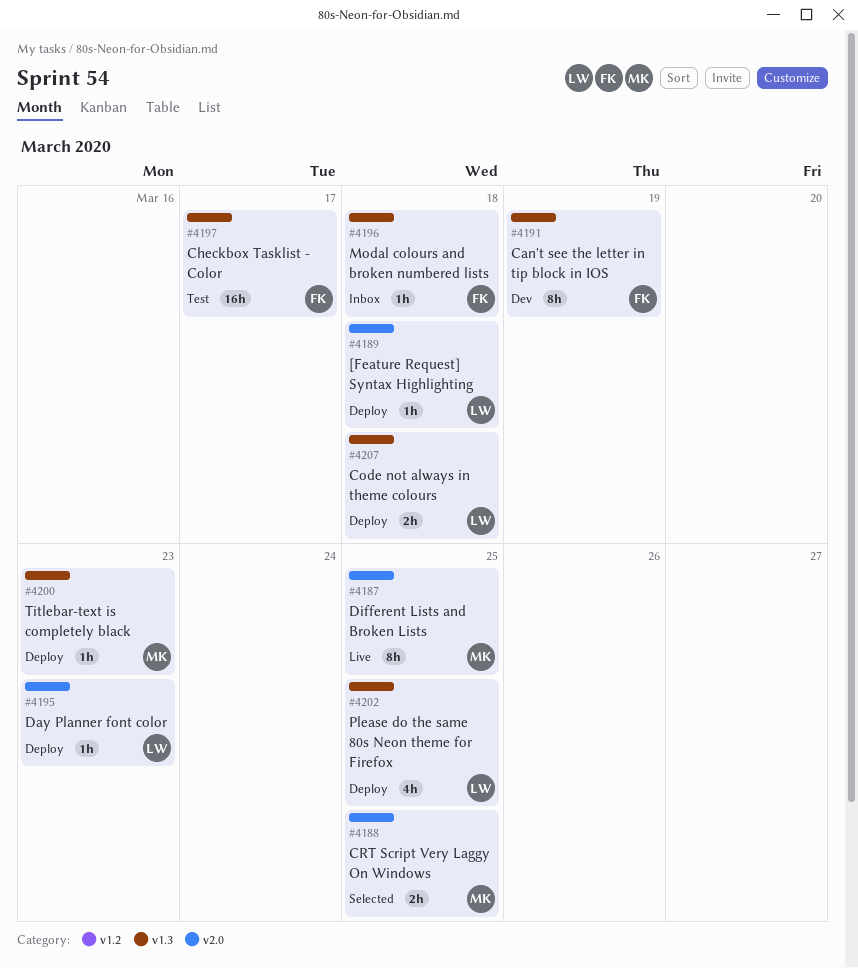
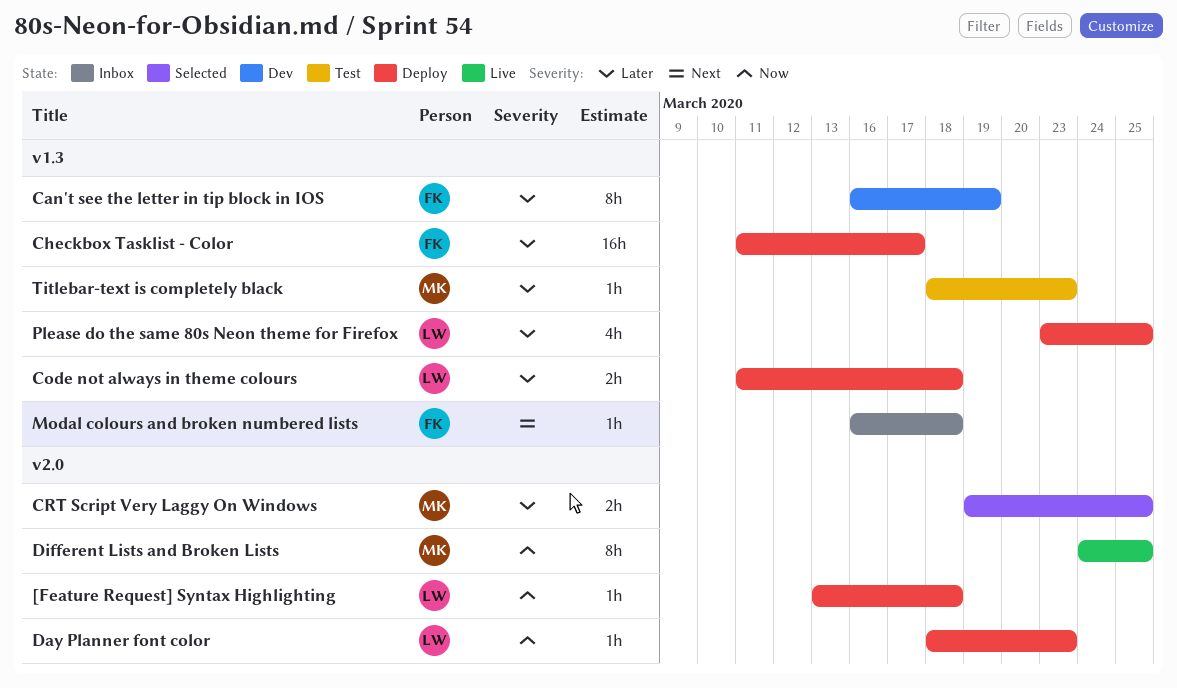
Checkbox Tasklist - Color, status: Test -> Deploy
Titlebar-text is completely black, status: Deploy -> Test

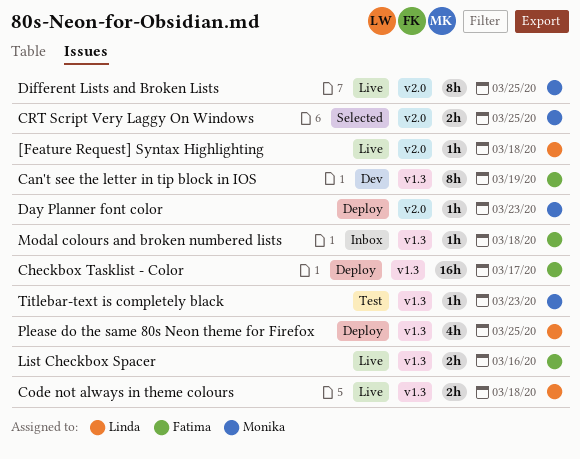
[Feature Request] Syntax Highlighting, status: Deploy -> Live
Code not always in theme colours, status: Deploy -> Live
Day Planner font color, owner: Linda -> Monika
List Checkbox Spacer: none -> present

